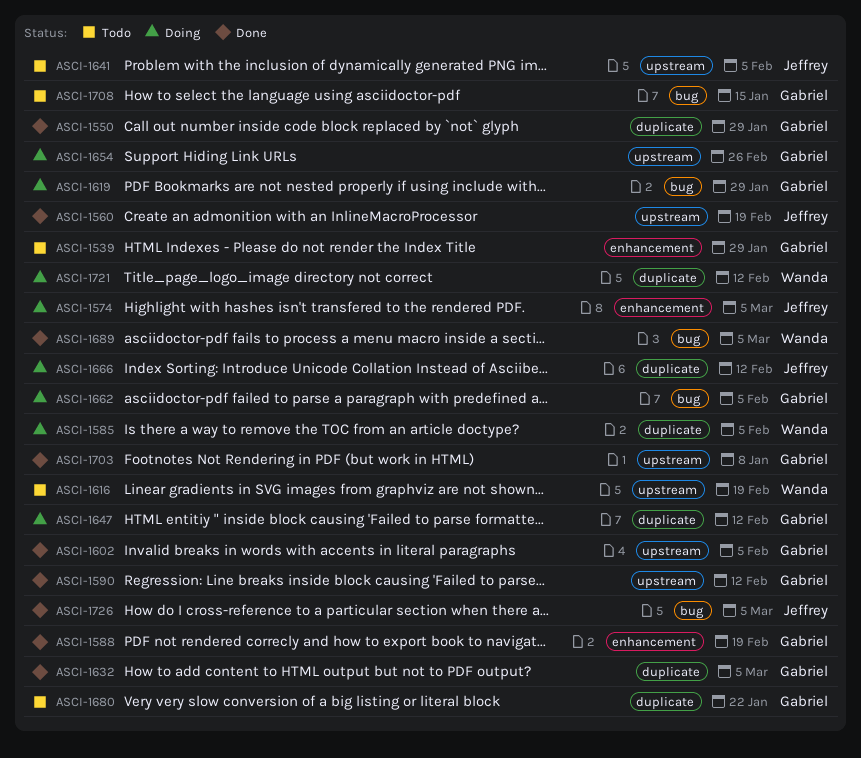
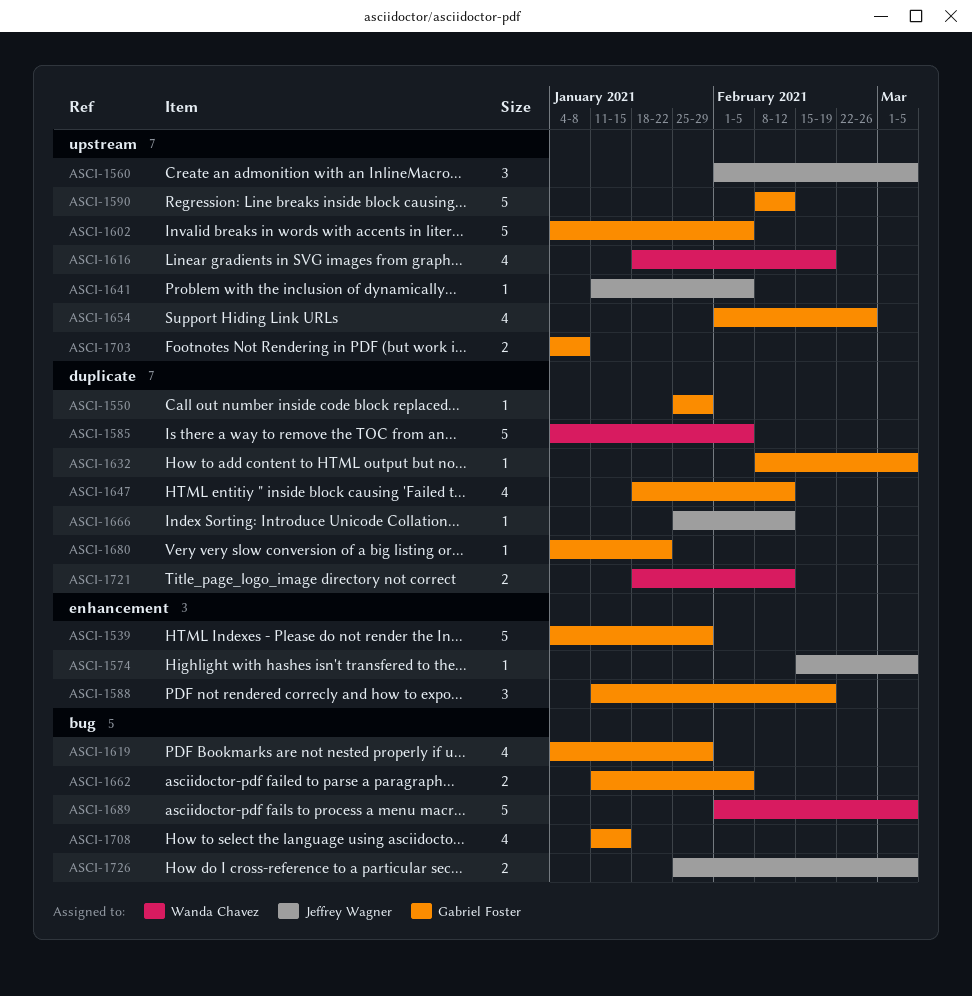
ASCI-1560, due: Feb 19 -> Mar 5

